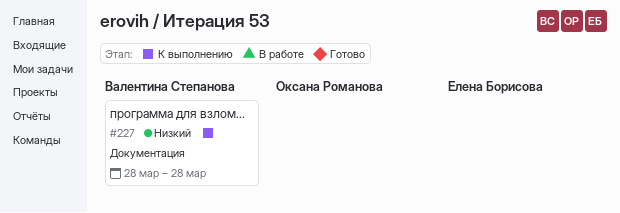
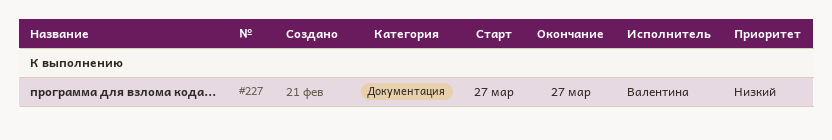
#227, start: Mar 28 -> Mar 27
#227, due: Mar 28 -> Mar 27

